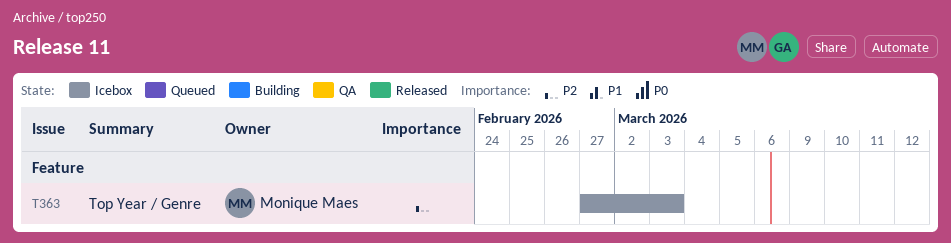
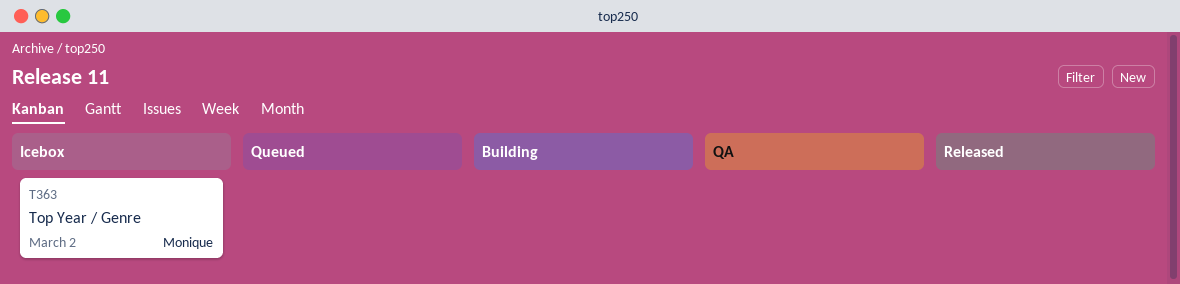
T363, due: Mar 3 -> Mar 2

